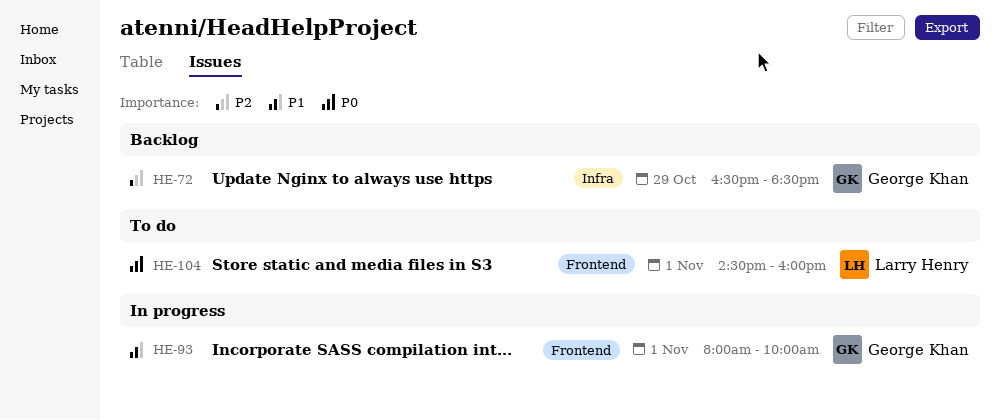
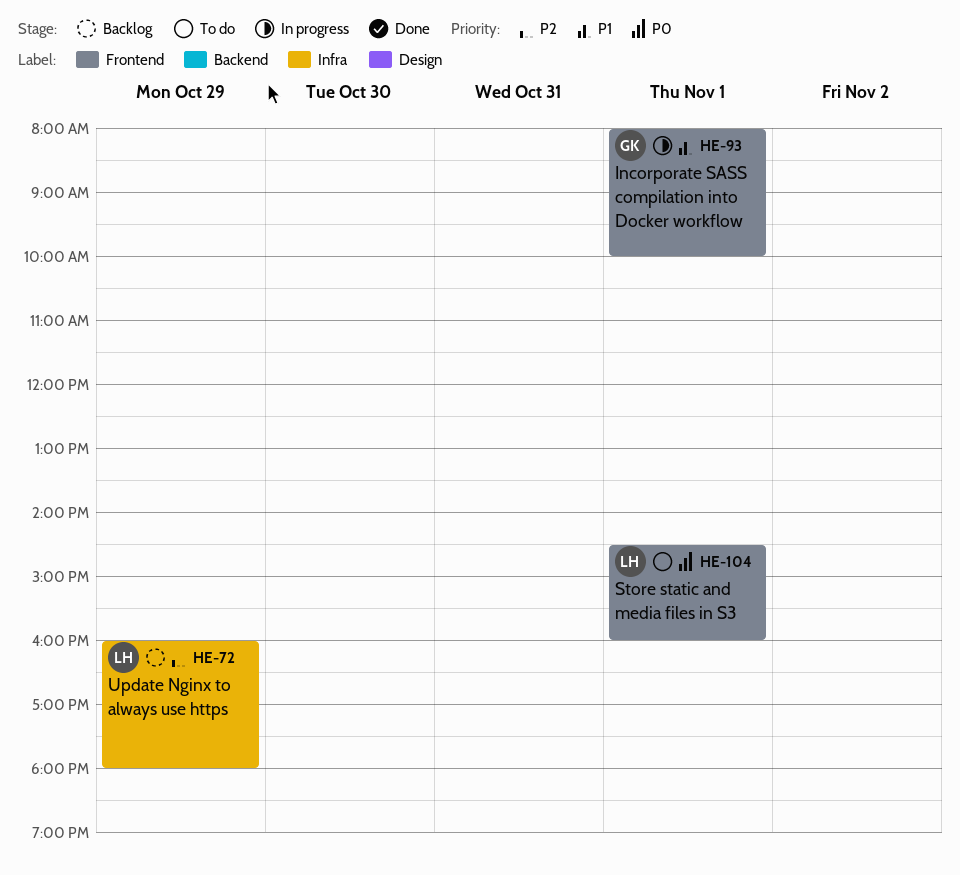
HE-72, owner: George Khan -> Larry Henry
HE-72, begins: 16:30 -> 16:00
HE-72, ends: 18:30 -> 18:00

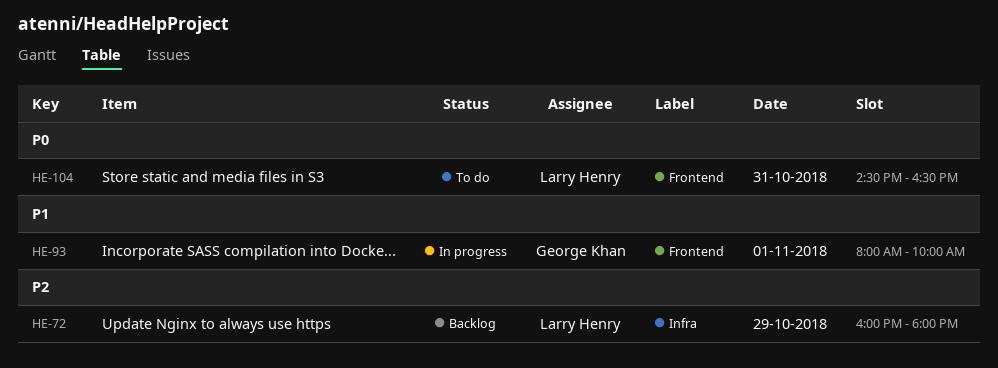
HE-104, day: Nov 1 -> Oct 31
HE-104, ends: 16:00 -> 16:30

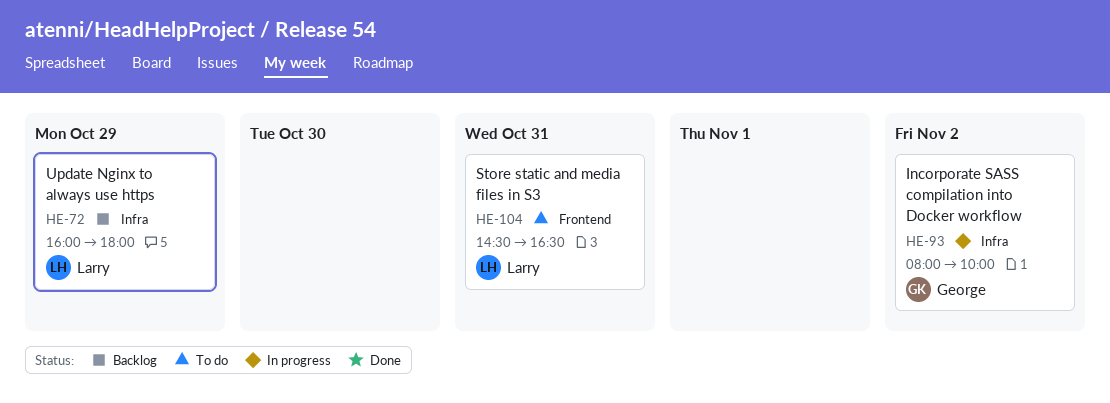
HE-93, label: Frontend -> Infra
HE-93, day: Nov 1 -> Nov 2

